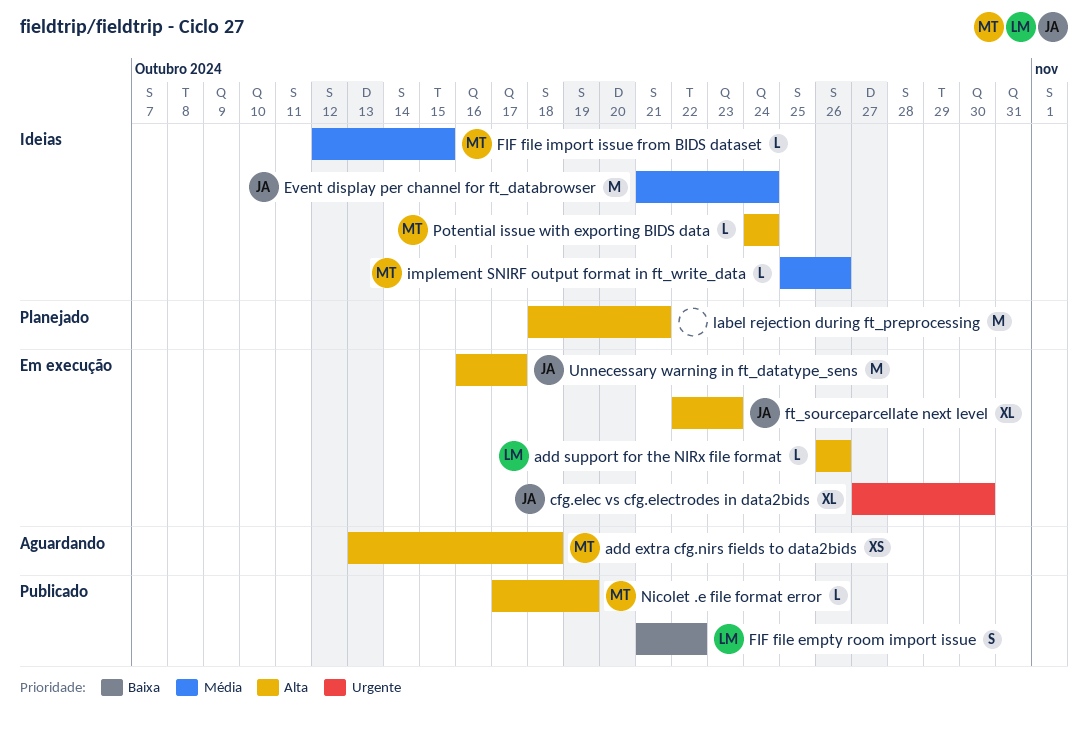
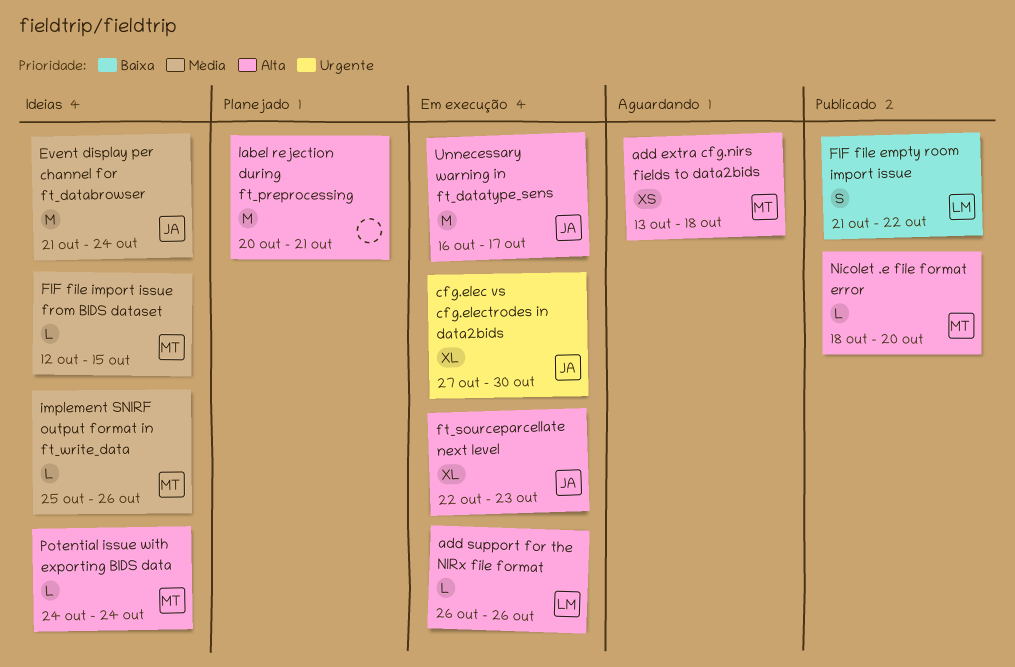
label rejection during ft_preprocessing, start: Oct 18 -> Oct 20
Nicolet .e file format error, start: Oct 17 -> Oct 18
Nicolet .e file format error, due: Oct 19 -> Oct 20

